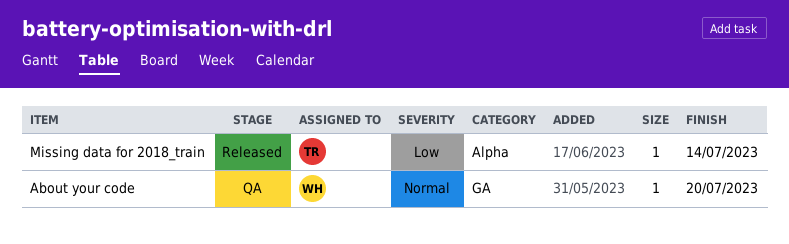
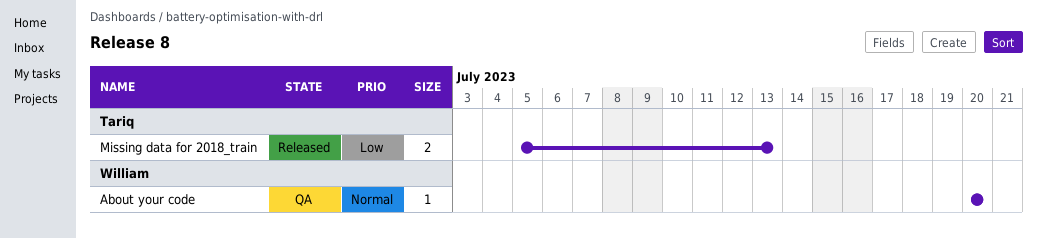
Missing data for 2018_train, estimate: 1 -> 2
Missing data for 2018_train, due: Jul 14 -> Jul 13

